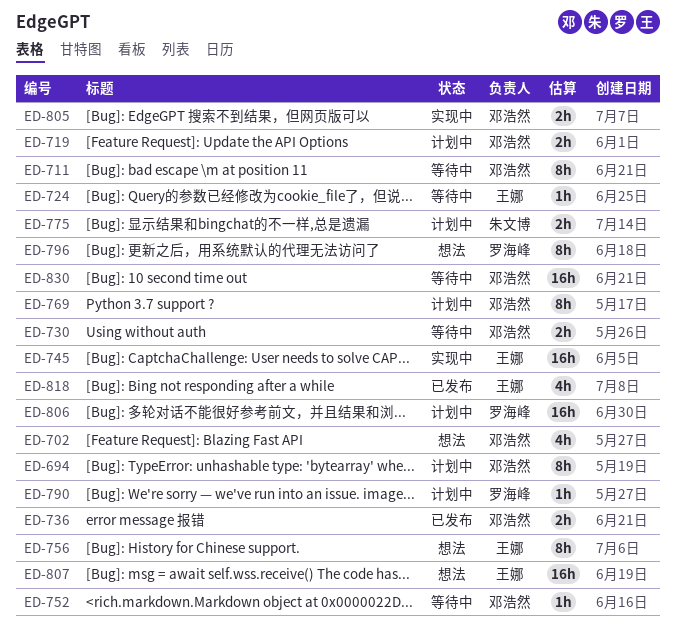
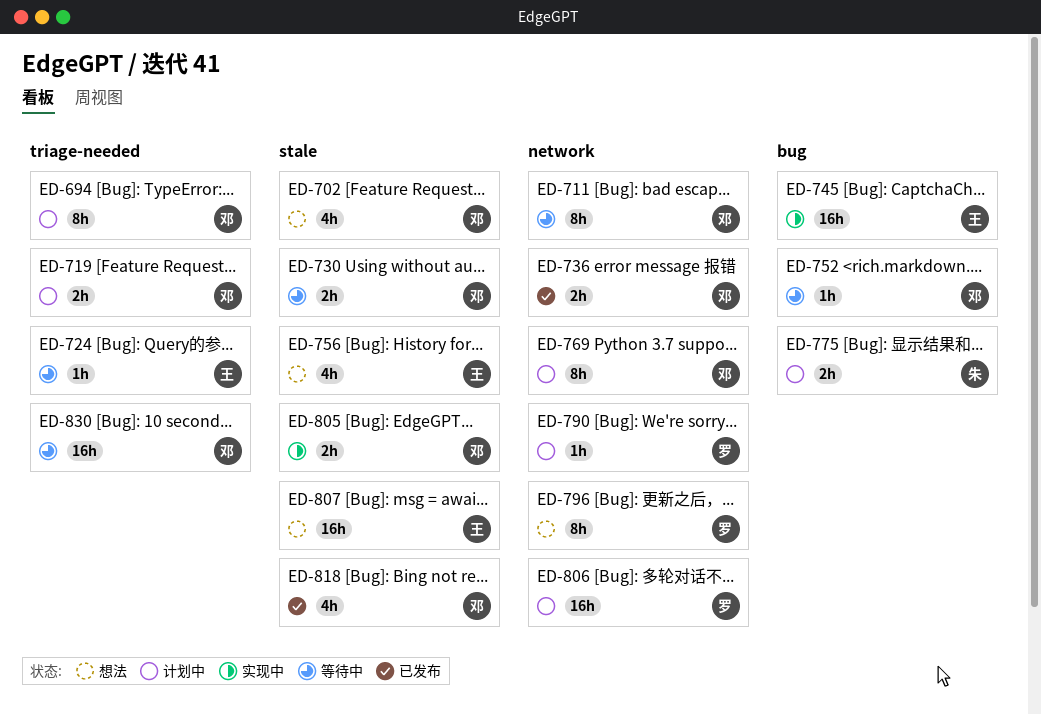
ED-756, estimate: 8h -> 4h
ED-818, owner: 王娜 -> 邓浩然

